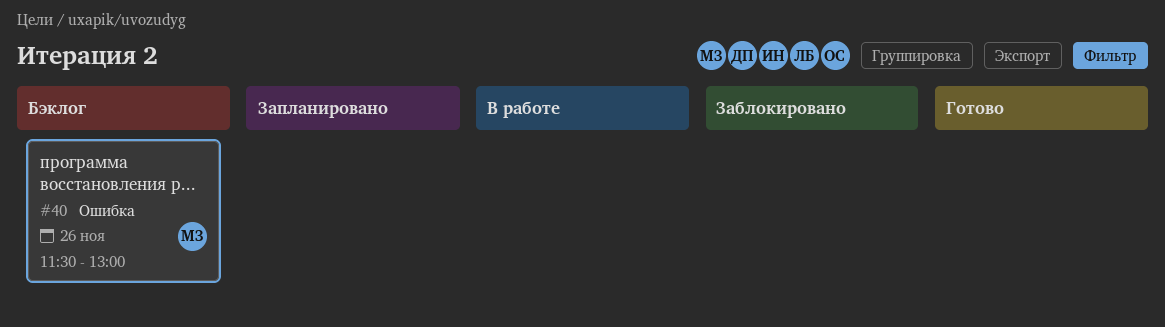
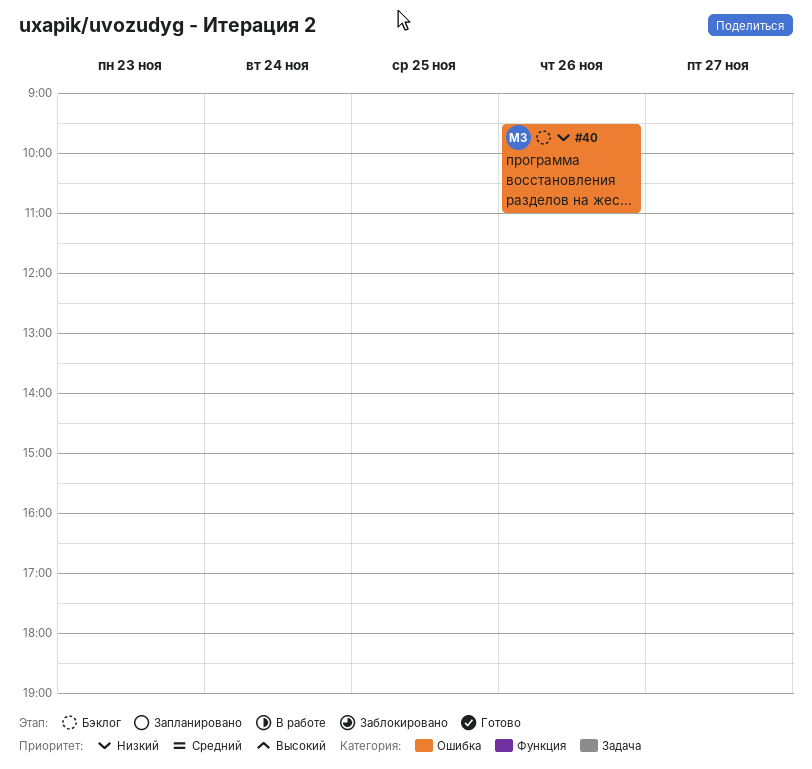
#40, begins: 11:30 -> 09:30
#40, ends: 13:00 -> 11:00

